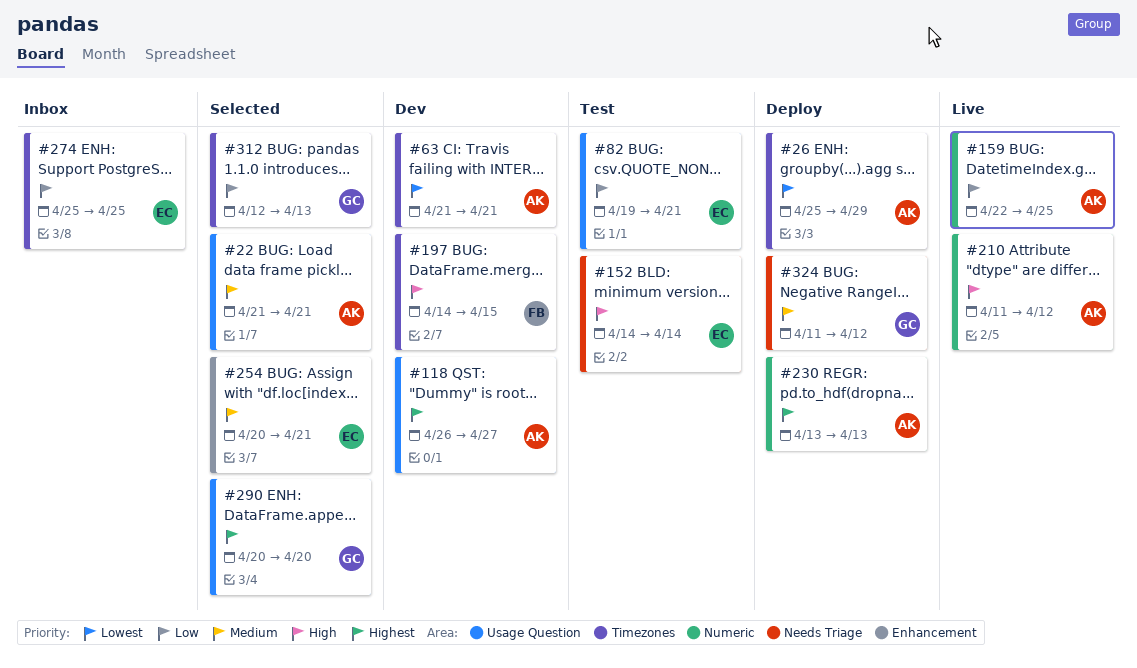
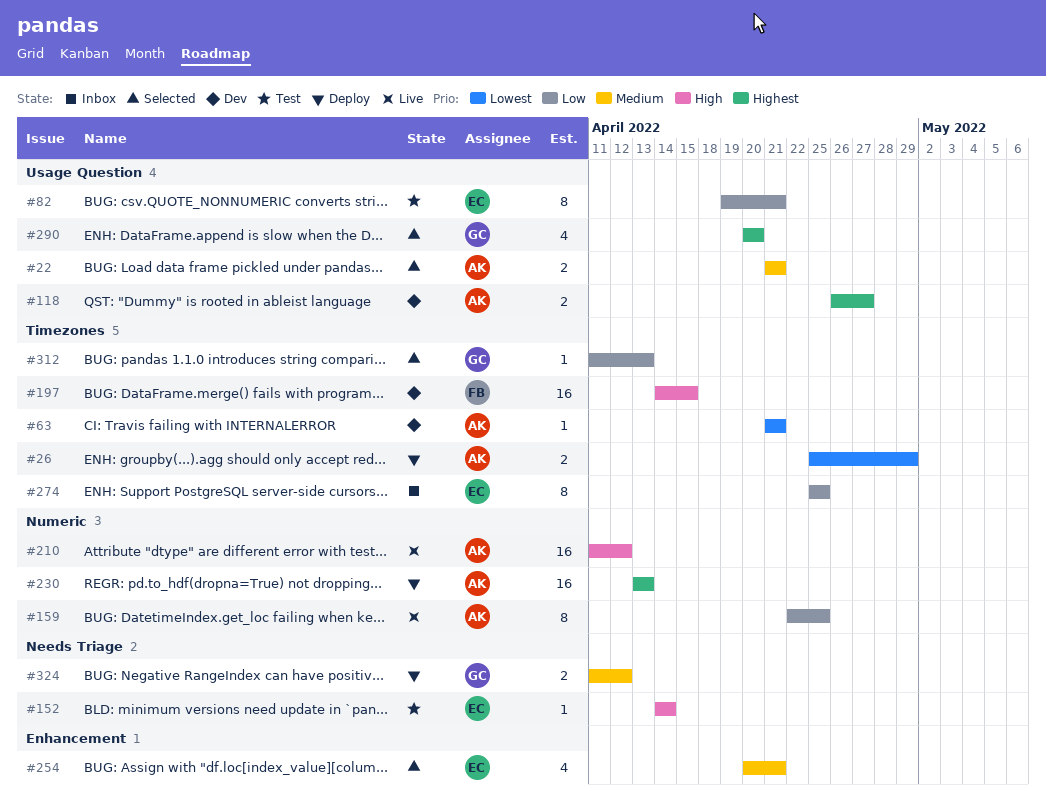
#312, start: Apr 12 -> Apr 11

